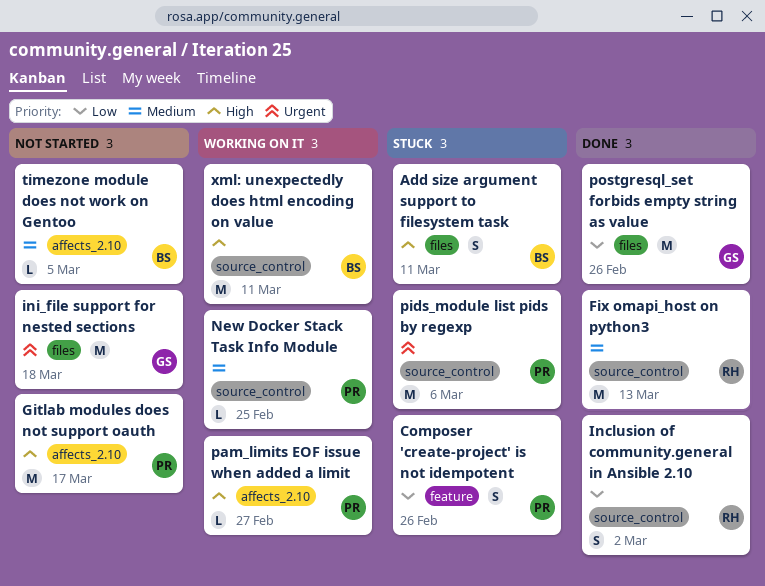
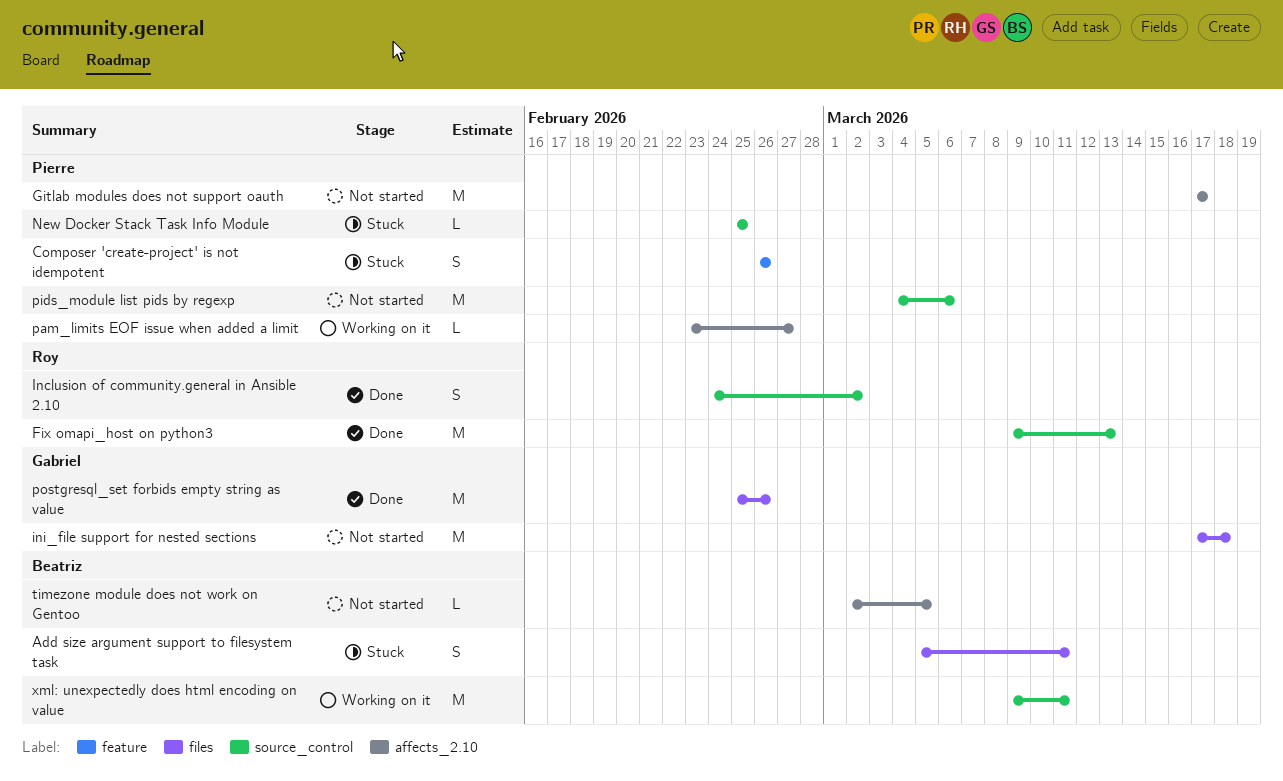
New Docker Stack Task Info Module, status: Working on it -> Stuck
pids_module list pids by regexp, status: Stuck -> Not started

